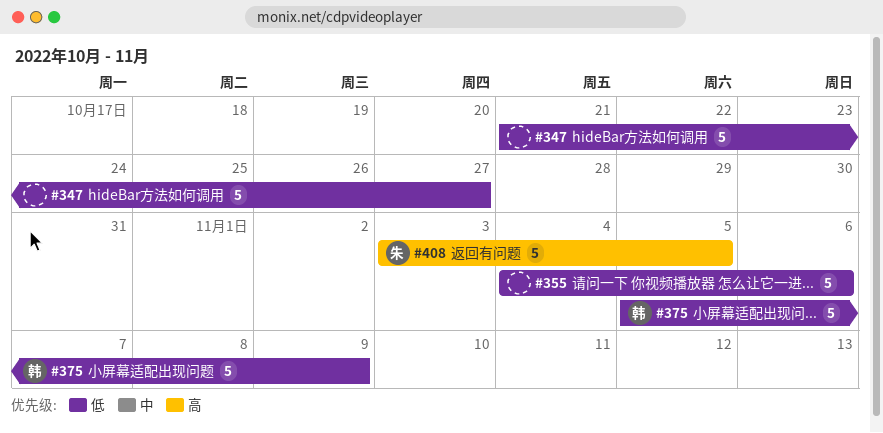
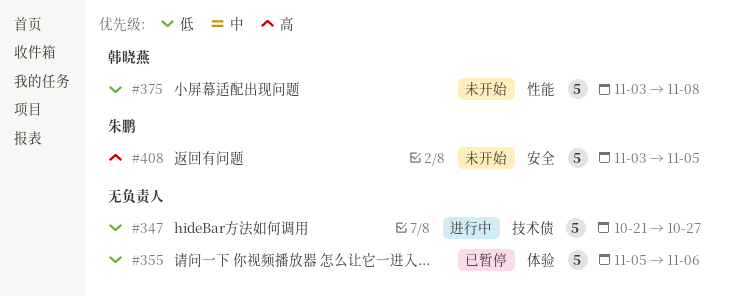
#355, start: Nov 4 -> Nov 5
#375, start: Nov 5 -> Nov 3
#375, due: Nov 9 -> Nov 8

